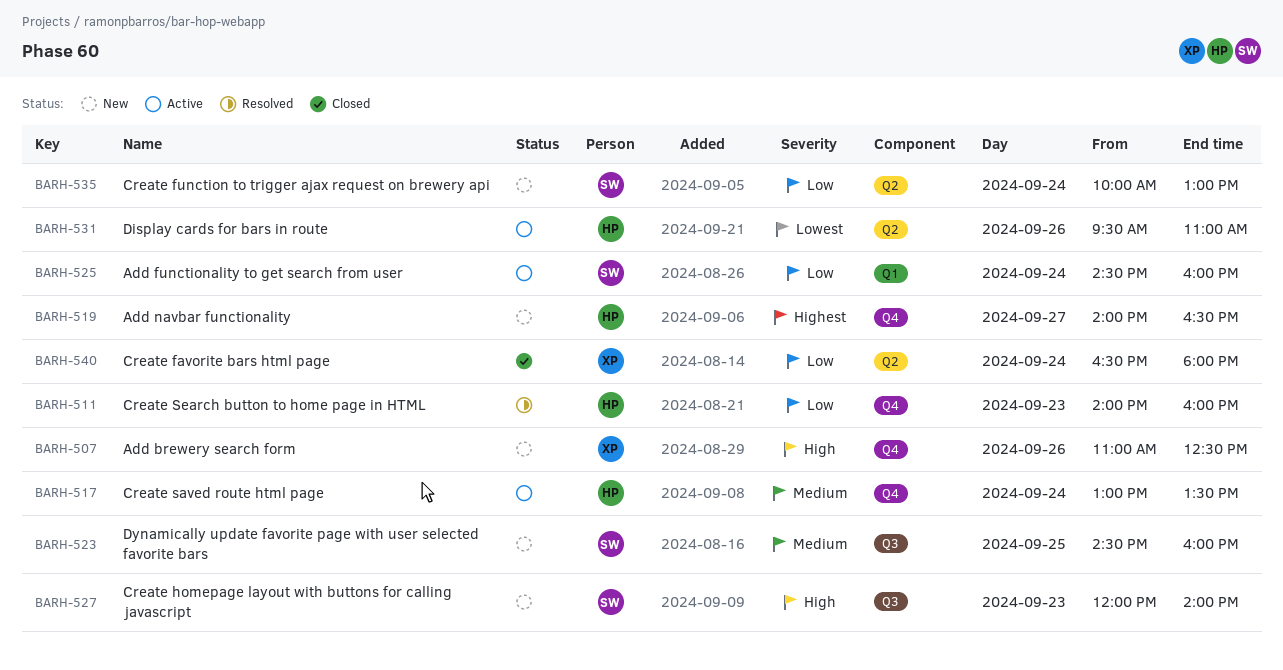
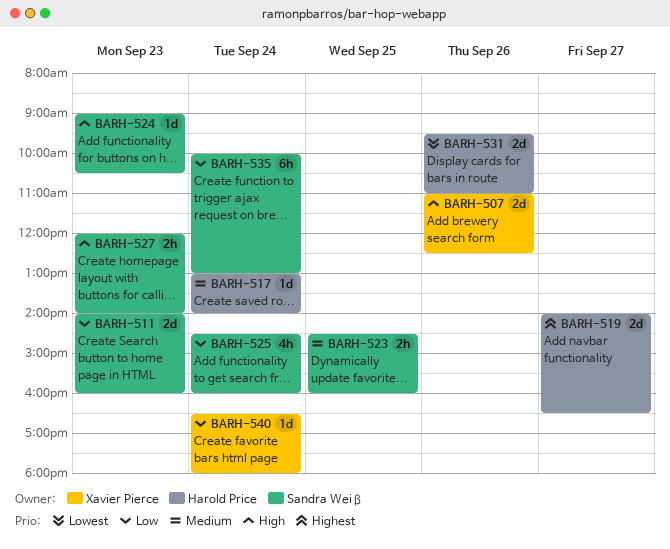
BARH-511, owner: Harold Price -> Sandra Weiß
BARH-517, ends: 13:30 -> 14:00
BARH-524: none -> present

